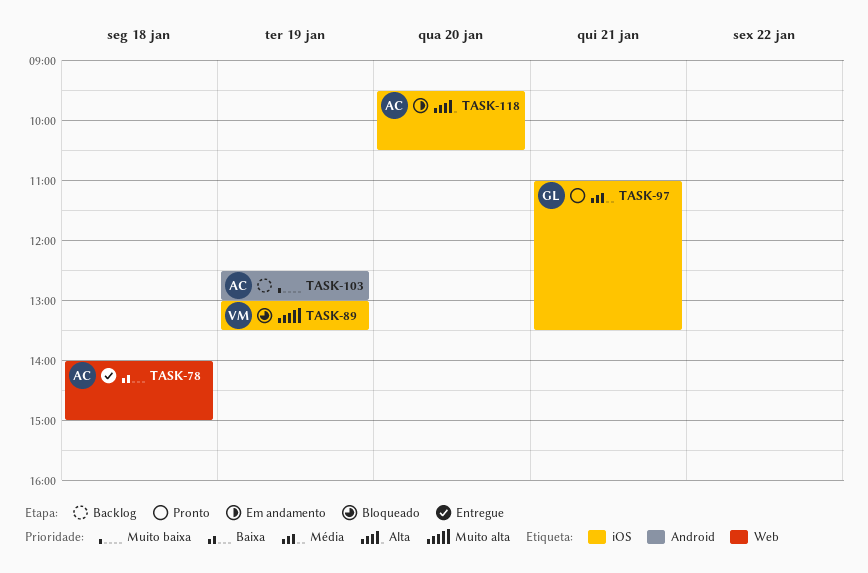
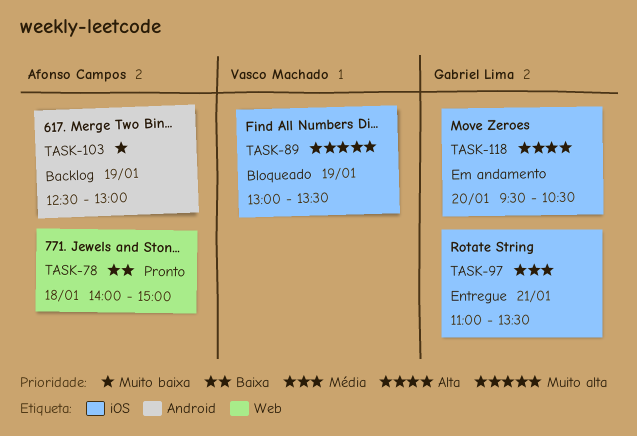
TASK-78, status: Entregue -> Pronto
TASK-97, status: Pronto -> Entregue
TASK-118, owner: Afonso Campos -> Gabriel Lima

